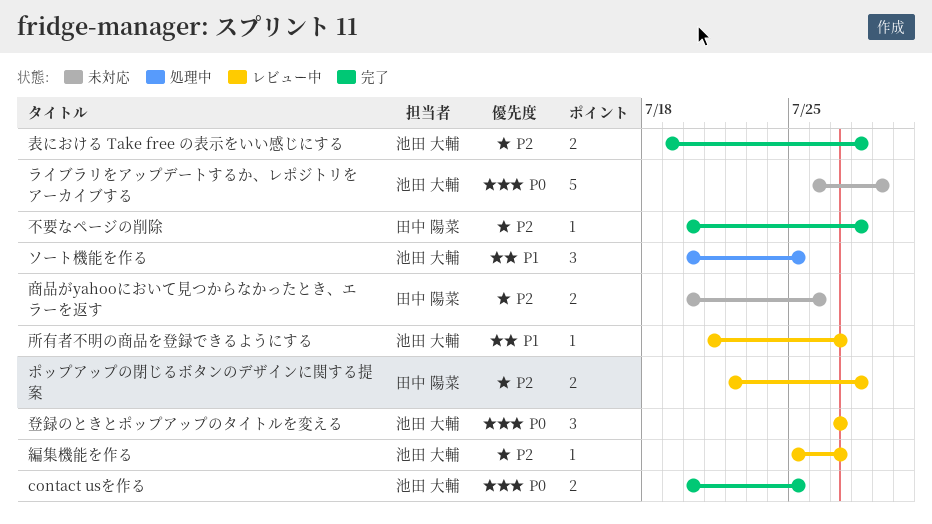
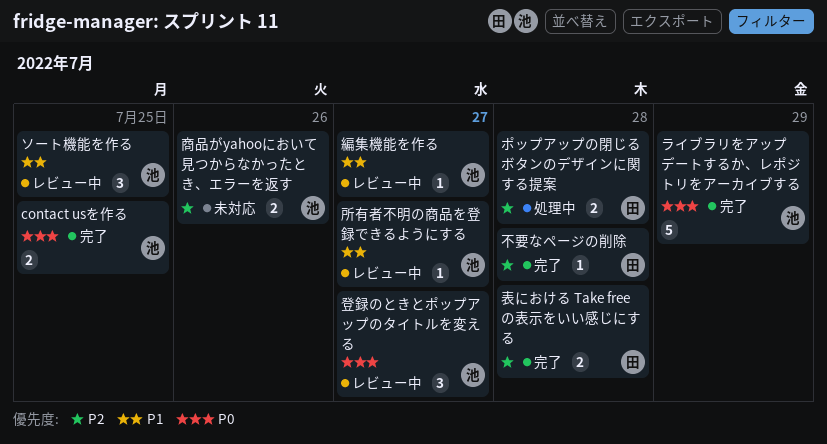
ソート機能を作る, status: 処理中 -> レビュー中
ポップアップの閉じるボタンのデザインに関する提案, status: レビュー中 -> 処理中
ライブラリをアップデートするか、レポジトリをアーカイブする, status: 未対応 -> 完了
商品がyahooにおいて見つからなかったとき、エラーを返す, owner: 田中 陽菜 -> 池田 大輔
編集機能を作る, priority: P2 -> P1
表における Take free の表示をいい感じにする, owner: 池田 大輔 -> 田中 陽菜

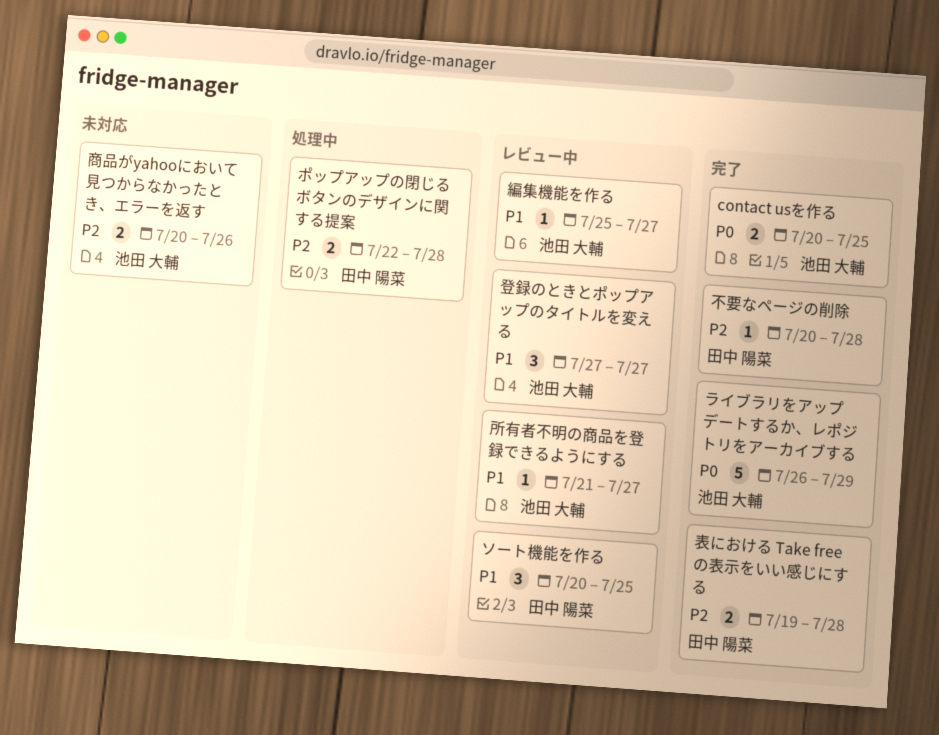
ソート機能を作る, owner: 池田 大輔 -> 田中 陽菜
登録のときとポップアップのタイトルを変える, priority: P0 -> P1

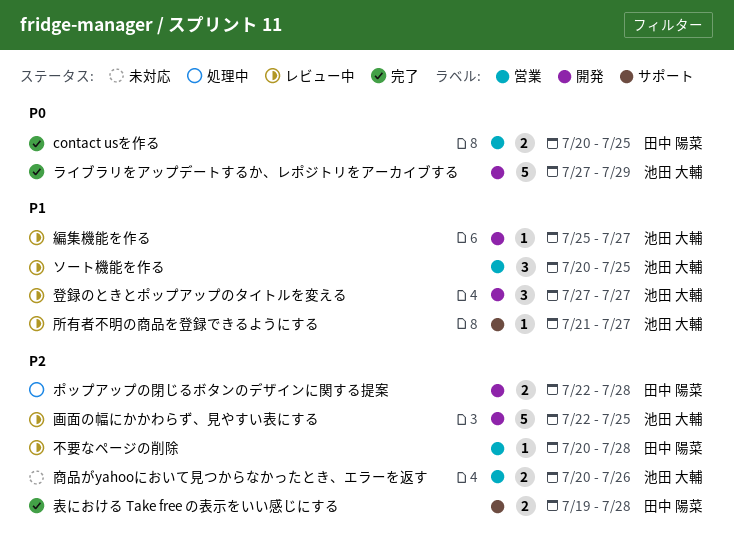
contact usを作る, owner: 池田 大輔 -> 田中 陽菜
ソート機能を作る, owner: 田中 陽菜 -> 池田 大輔
ライブラリをアップデートするか、レポジトリをアーカイブする, start: Jul 26 -> Jul 27
不要なページの削除, status: 完了 -> レビュー中
画面の幅にかかわらず、見やすい表にする: none -> present

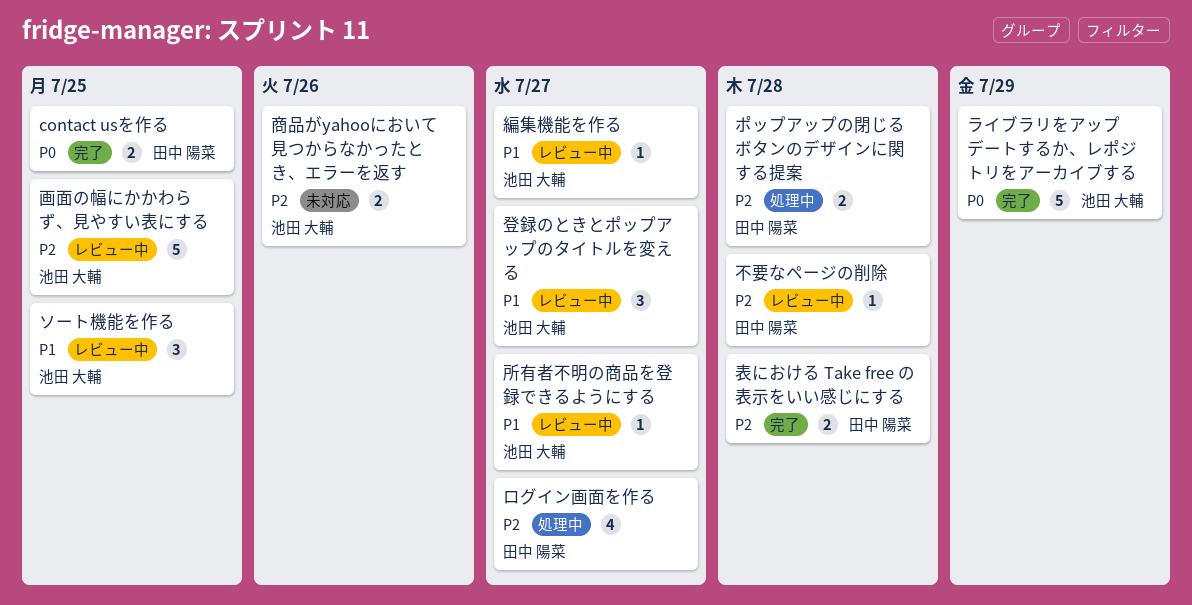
ログイン画面を作る: none -> present

